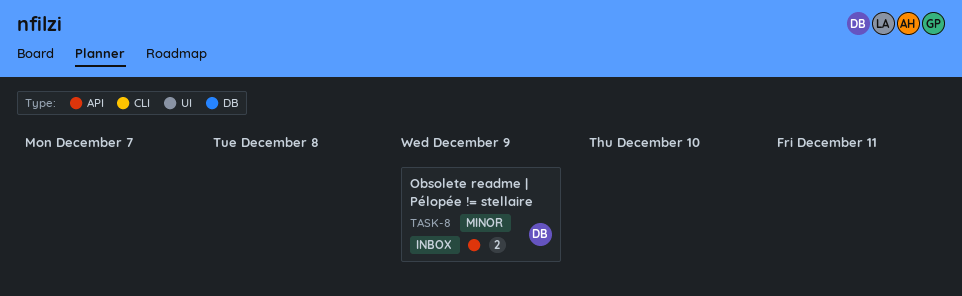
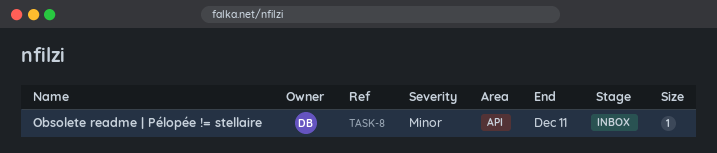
TASK-8, estimate: 2 -> 1
TASK-8, due: Dec 9 -> Dec 11

